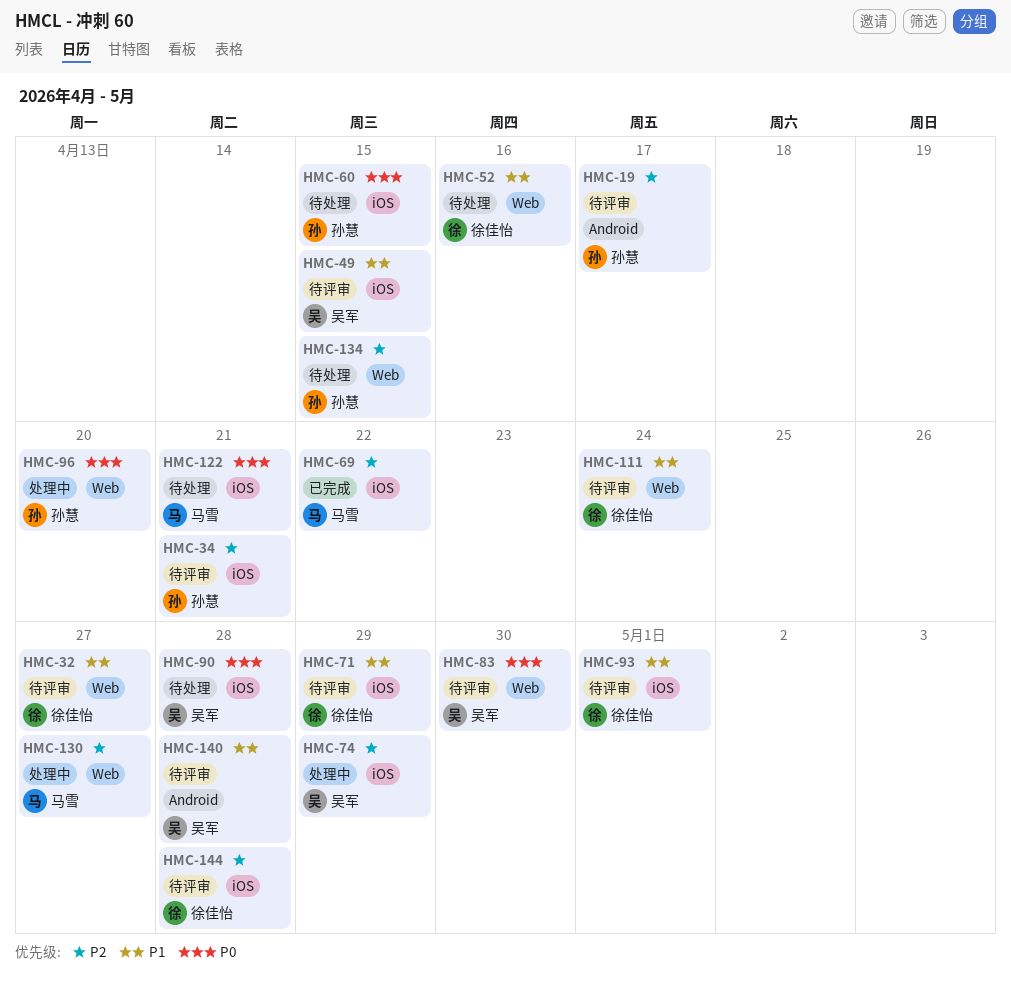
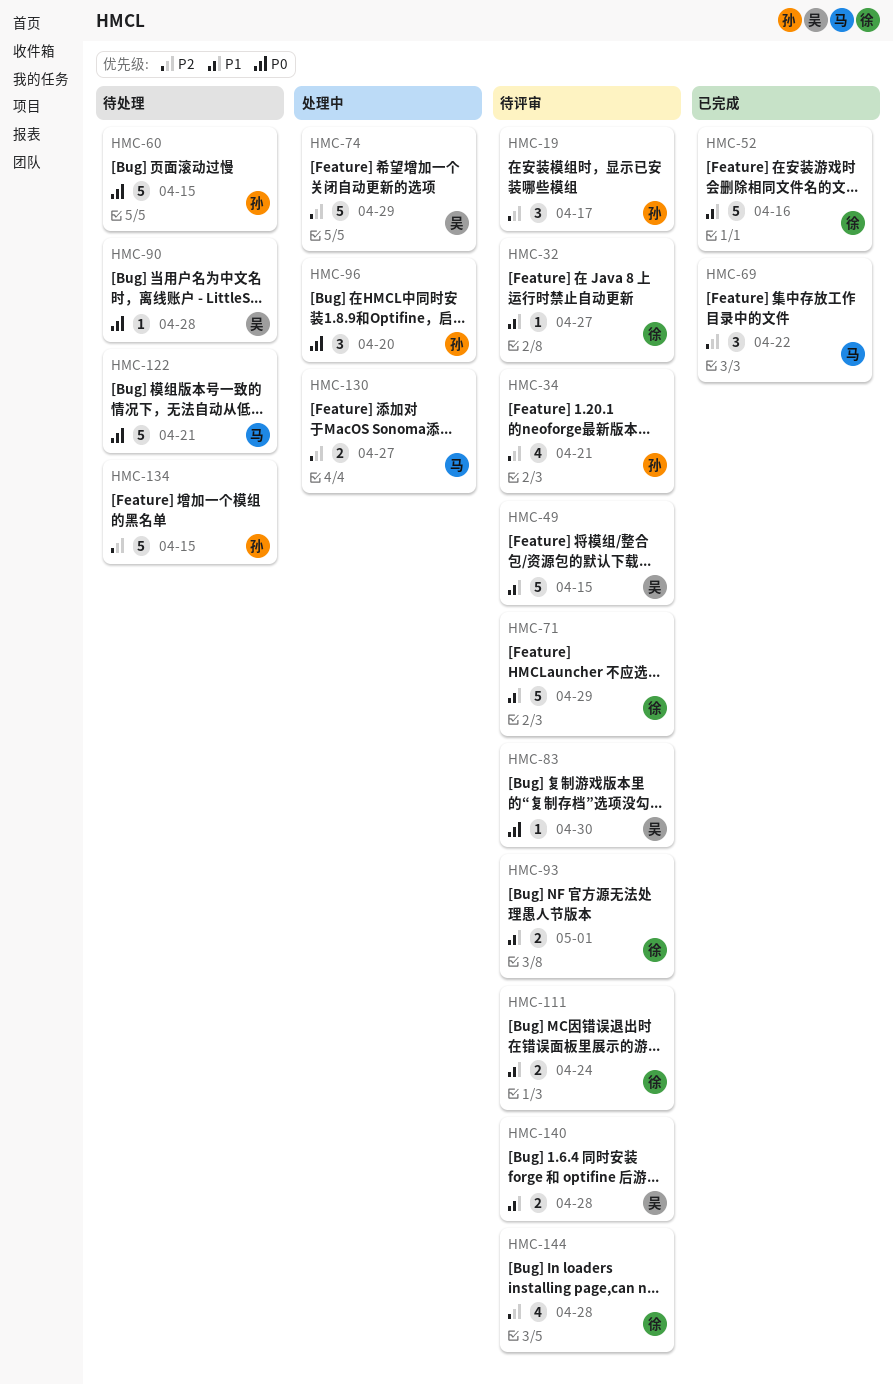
HMC-52, status: 待处理 -> 已完成

